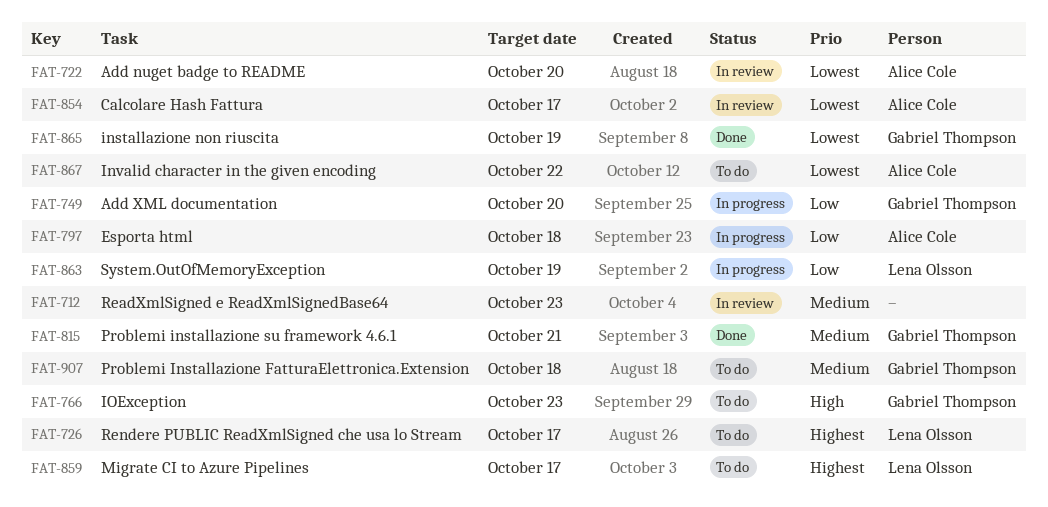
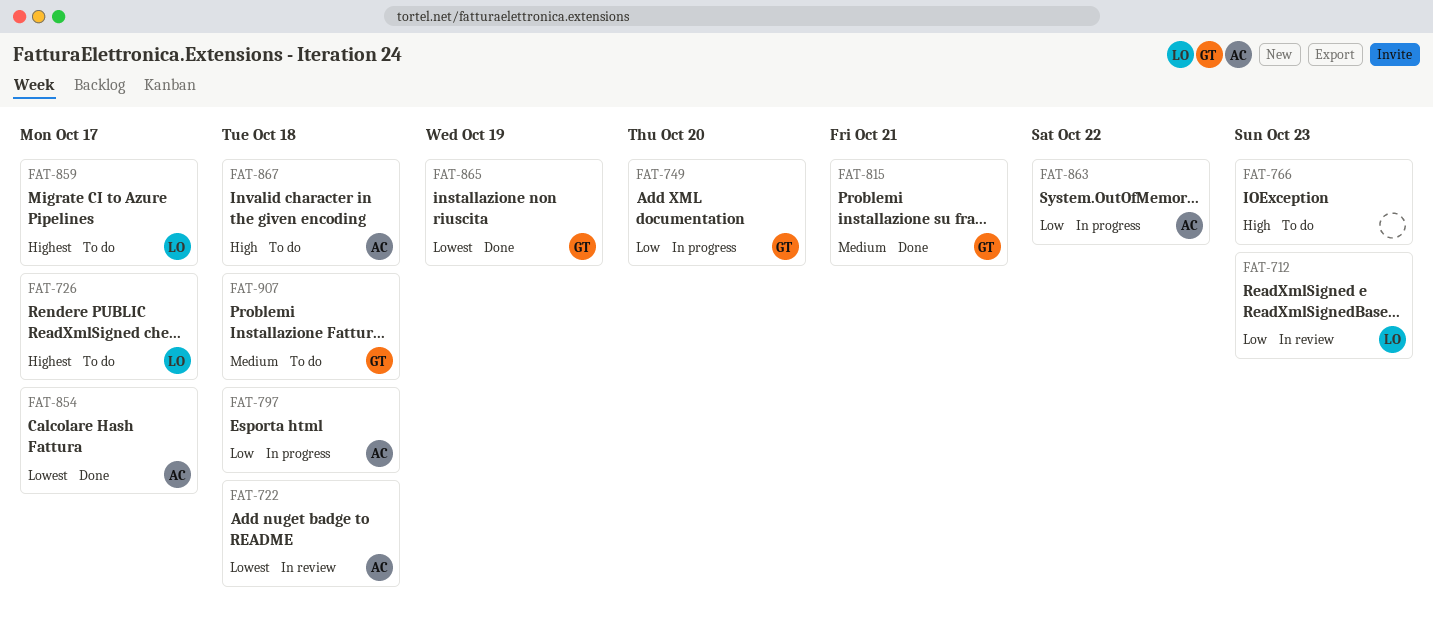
FAT-712, owner: none -> Lena Olsson
FAT-712, priority: Medium -> Low
FAT-722, due: Oct 20 -> Oct 18
FAT-766, owner: Gabriel Thompson -> none
FAT-854, status: In review -> Done
FAT-863, owner: Lena Olsson -> Alice Cole
FAT-863, due: Oct 19 -> Oct 22
FAT-867, priority: Lowest -> High
FAT-867, due: Oct 22 -> Oct 18

